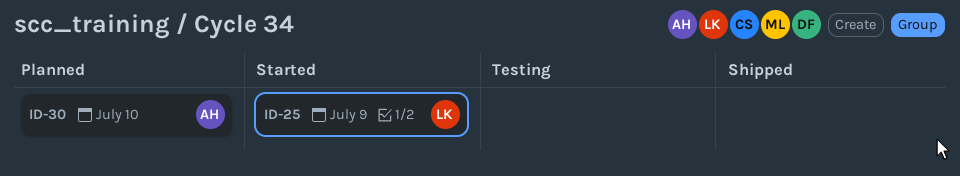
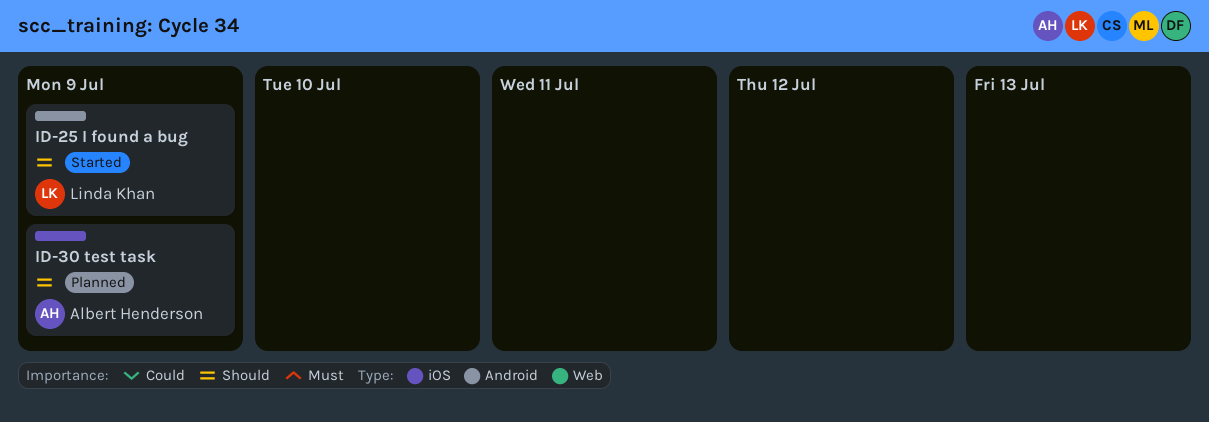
ID-30, due: Jul 10 -> Jul 9

